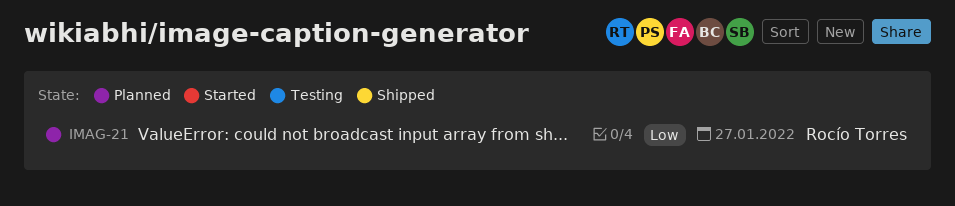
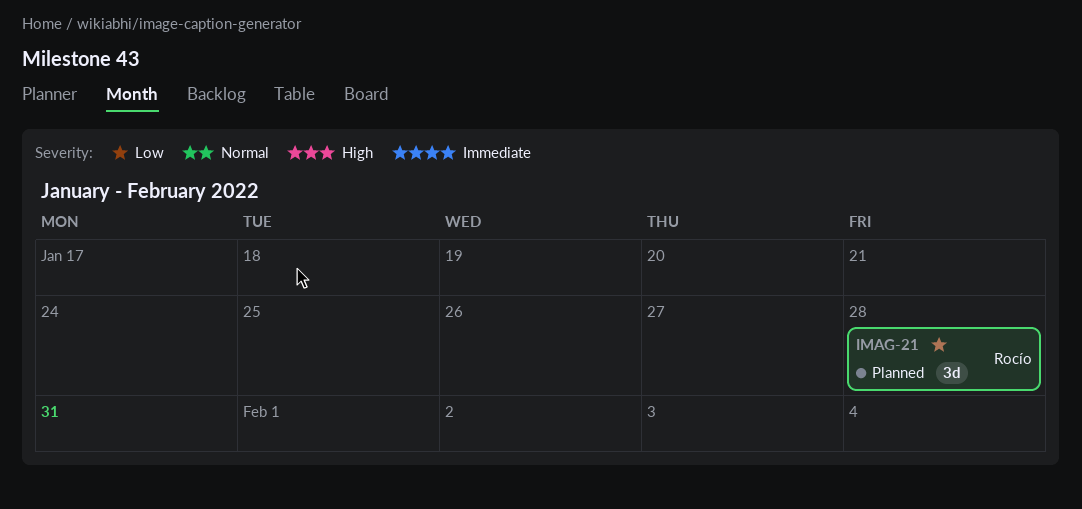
IMAG-21, due: Jan 27 -> Jan 28

